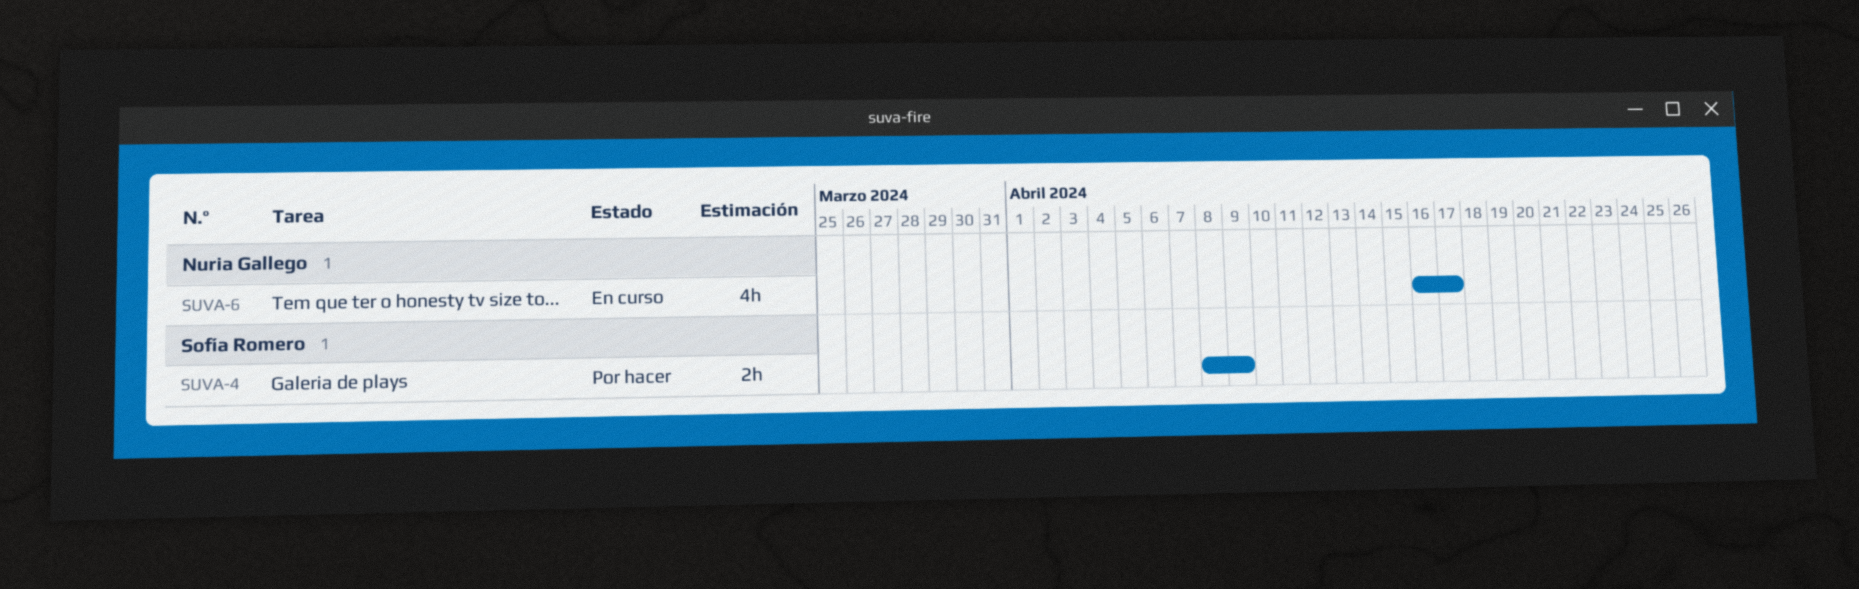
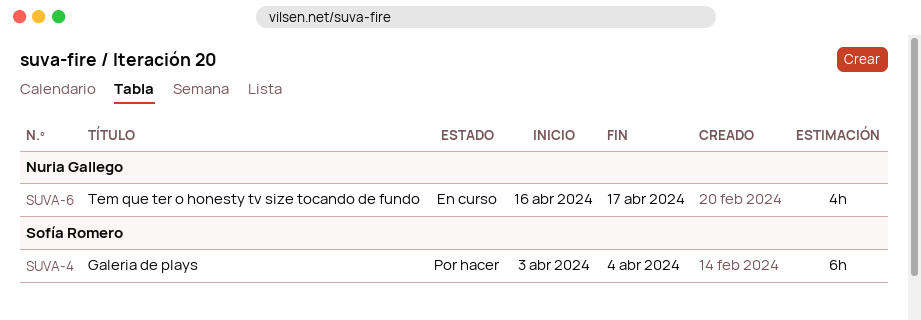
SUVA-4, estimate: 2h -> 6h
SUVA-4, start: Apr 8 -> Apr 3
SUVA-4, due: Apr 9 -> Apr 4

